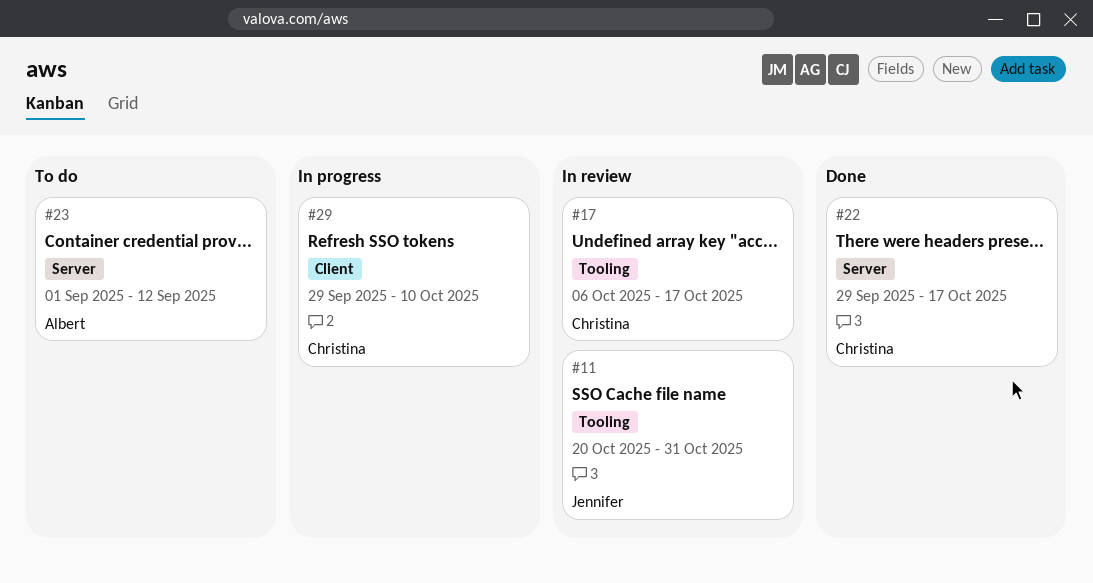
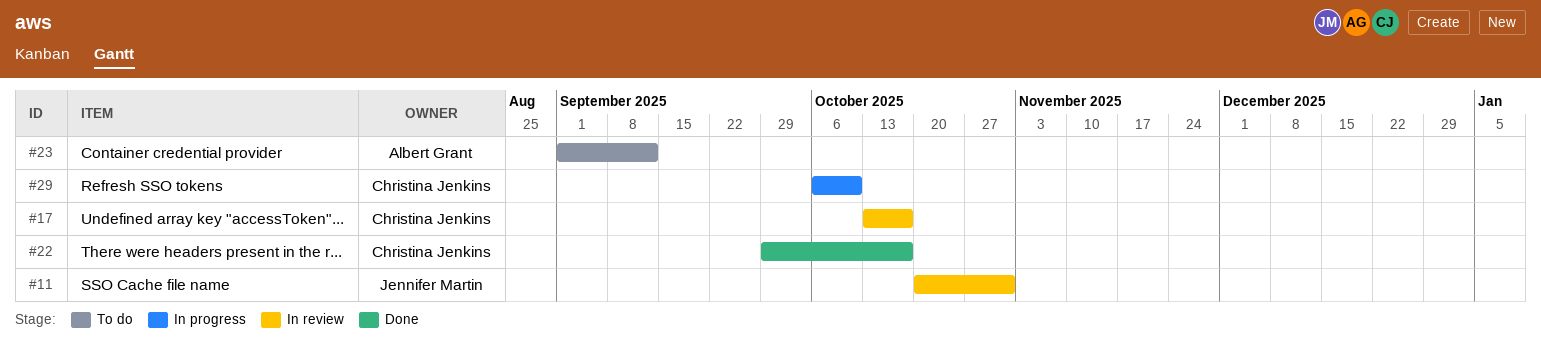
#17, start: Oct 6 -> Oct 13
#29, start: Sep 29 -> Oct 6

